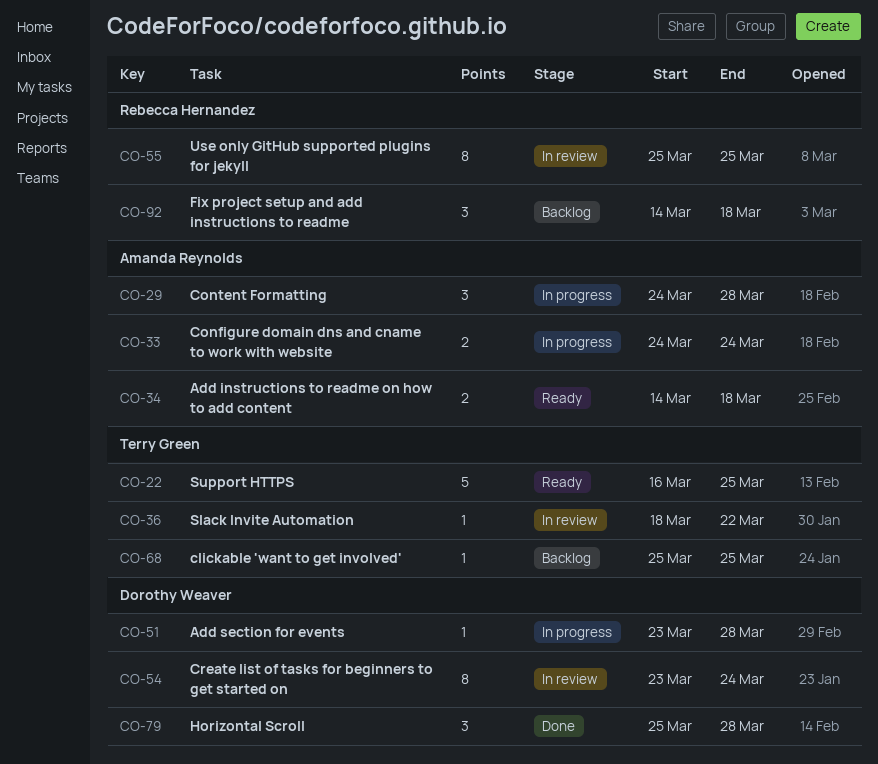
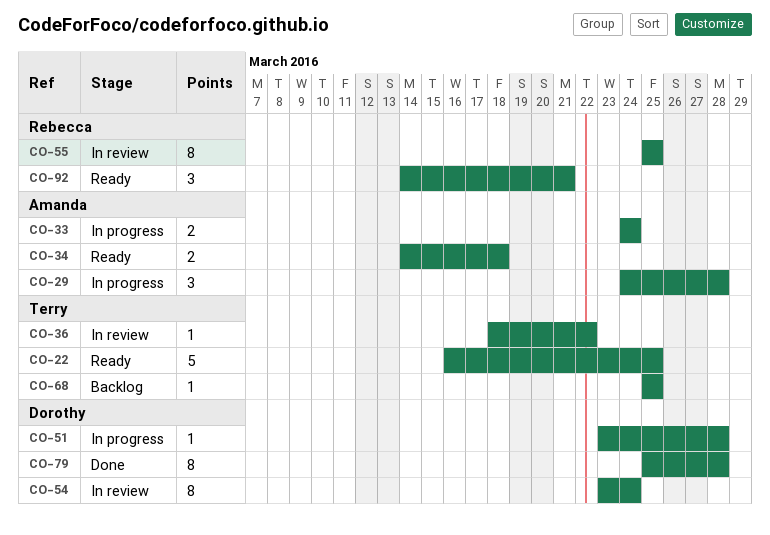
CO-79, estimate: 3 -> 8
CO-92, status: Backlog -> Ready
CO-92, due: Mar 18 -> Mar 21

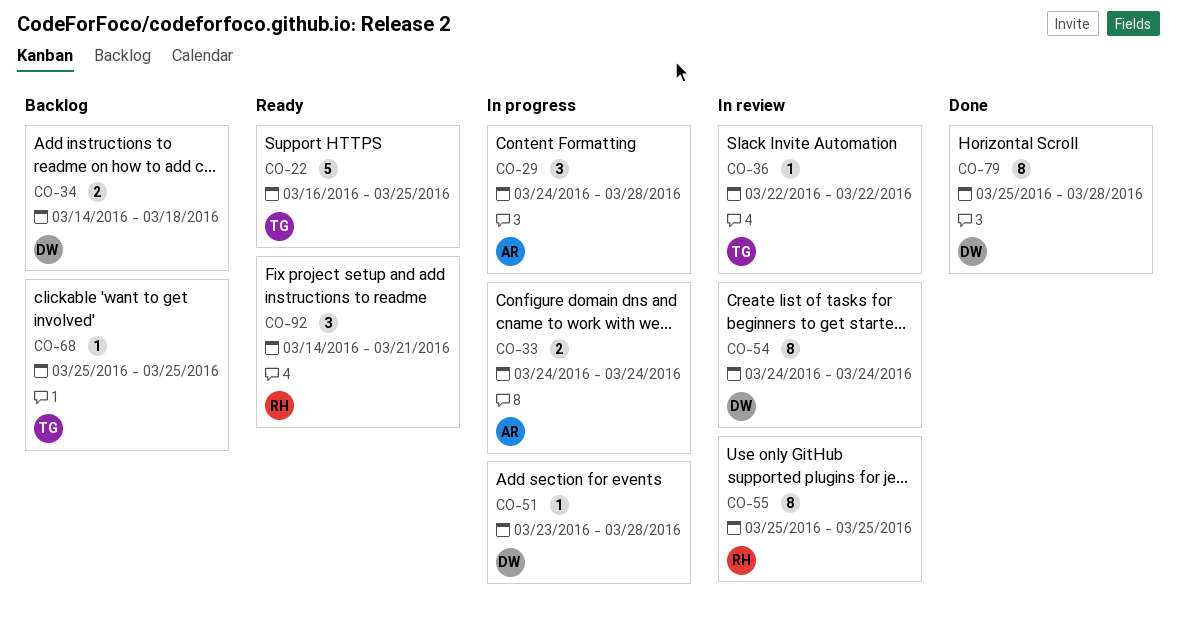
CO-34, status: Ready -> Backlog
CO-34, owner: Amanda -> Dorothy
CO-36, start: Mar 18 -> Mar 22
CO-54, start: Mar 23 -> Mar 24

